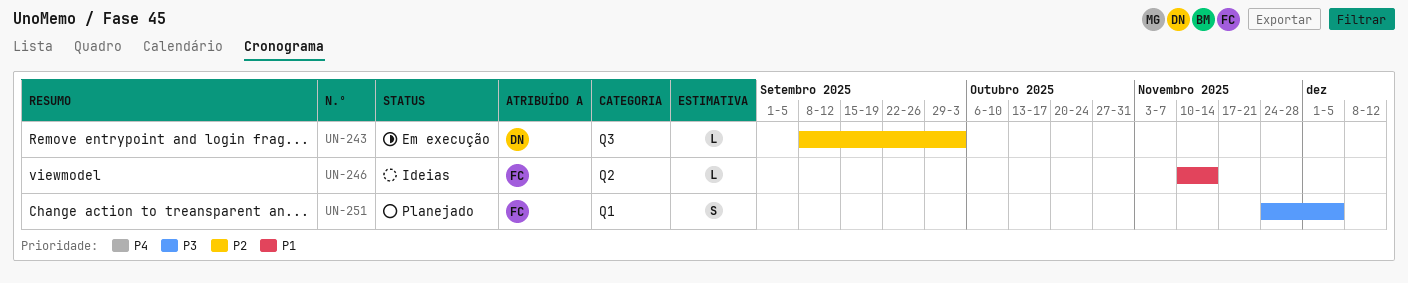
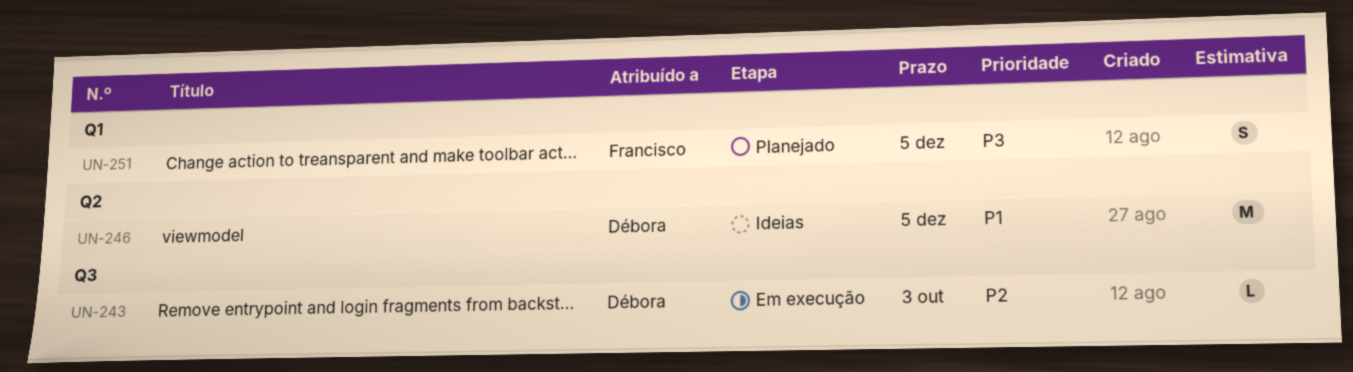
UN-246, owner: Francisco -> Débora
UN-246, estimate: L -> M
UN-246, due: Nov 14 -> Dec 5

